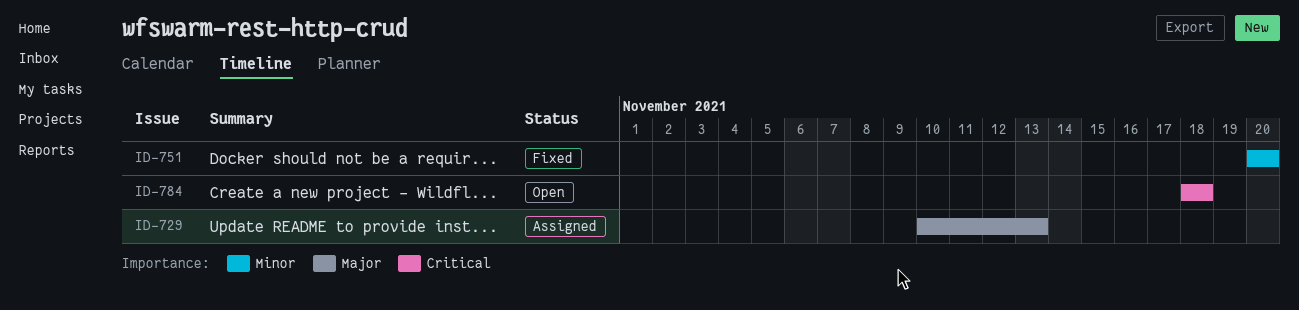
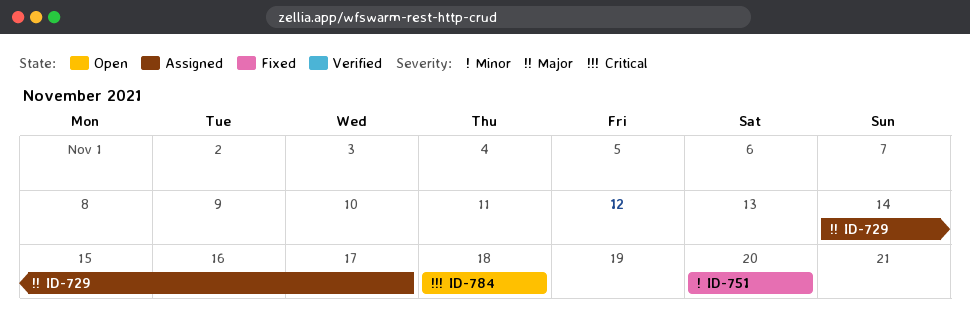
ID-729, start: Nov 10 -> Nov 14
ID-729, due: Nov 13 -> Nov 17

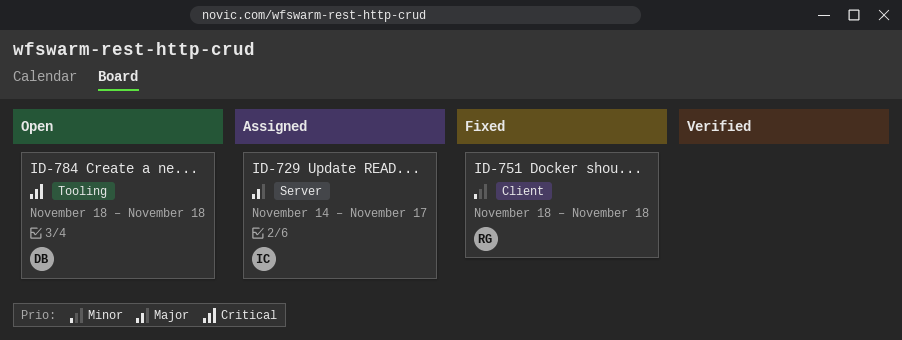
ID-751, start: Nov 20 -> Nov 18
ID-751, due: Nov 20 -> Nov 18

